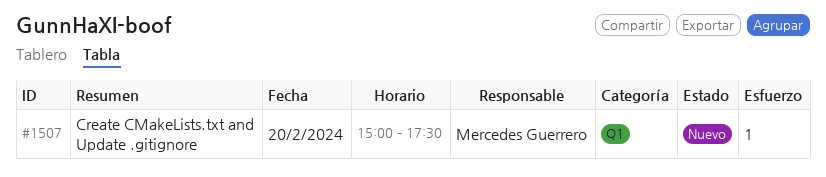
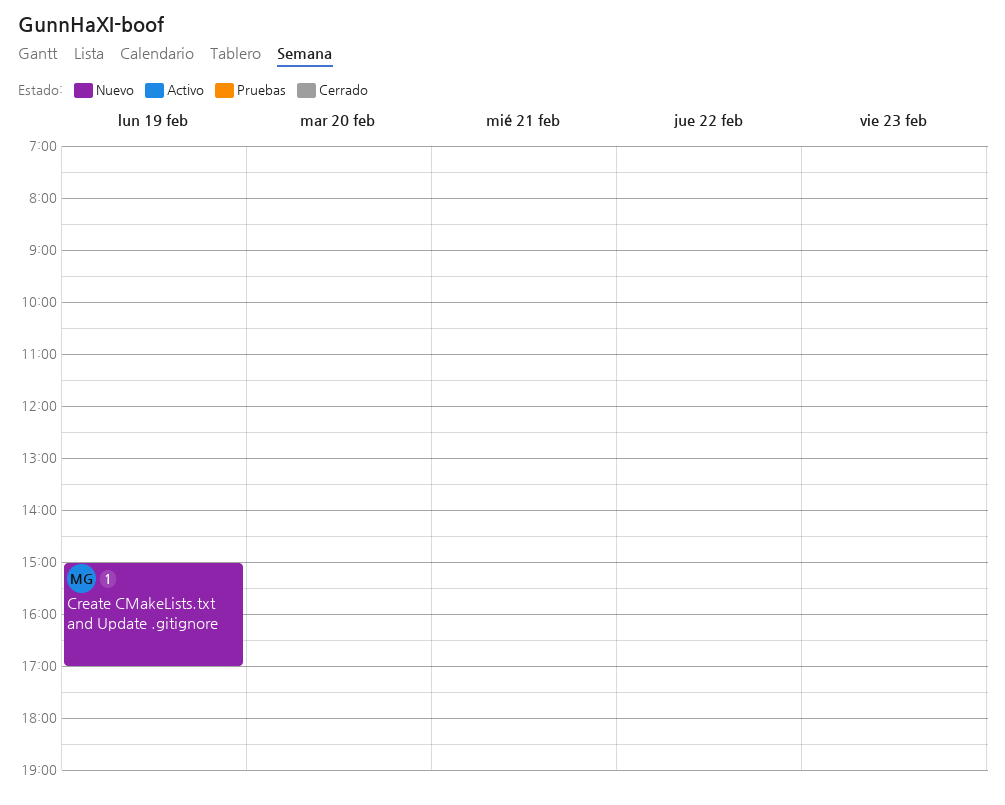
Create CMakeLists.txt and Update .gitignore, day: Feb 20 -> Feb 19
Create CMakeLists.txt and Update .gitignore, ends: 17:30 -> 17:00

